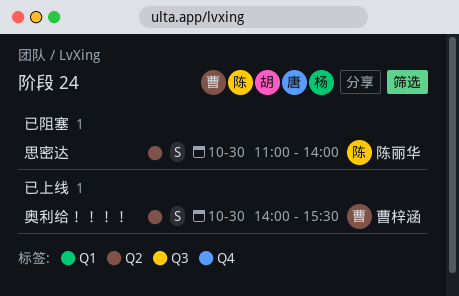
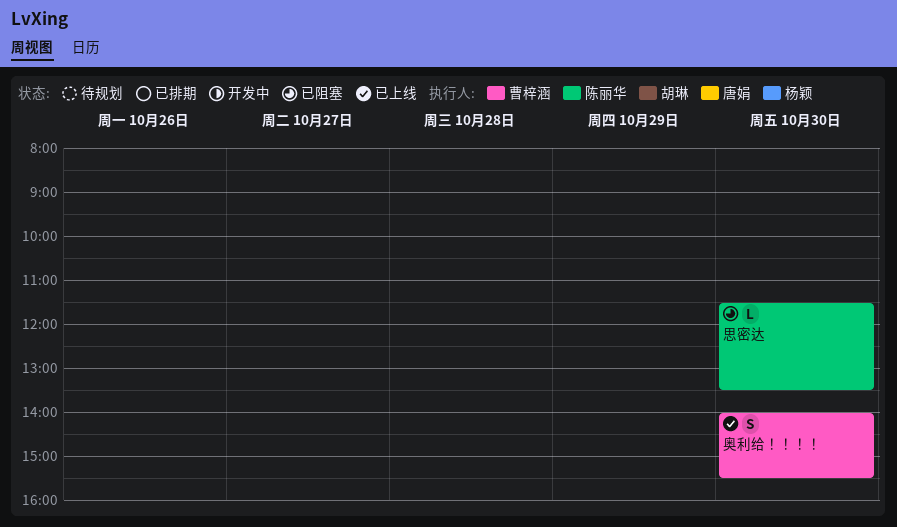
思密达, estimate: S -> L
思密达, begins: 11:00 -> 11:30
思密达, ends: 14:00 -> 13:30

